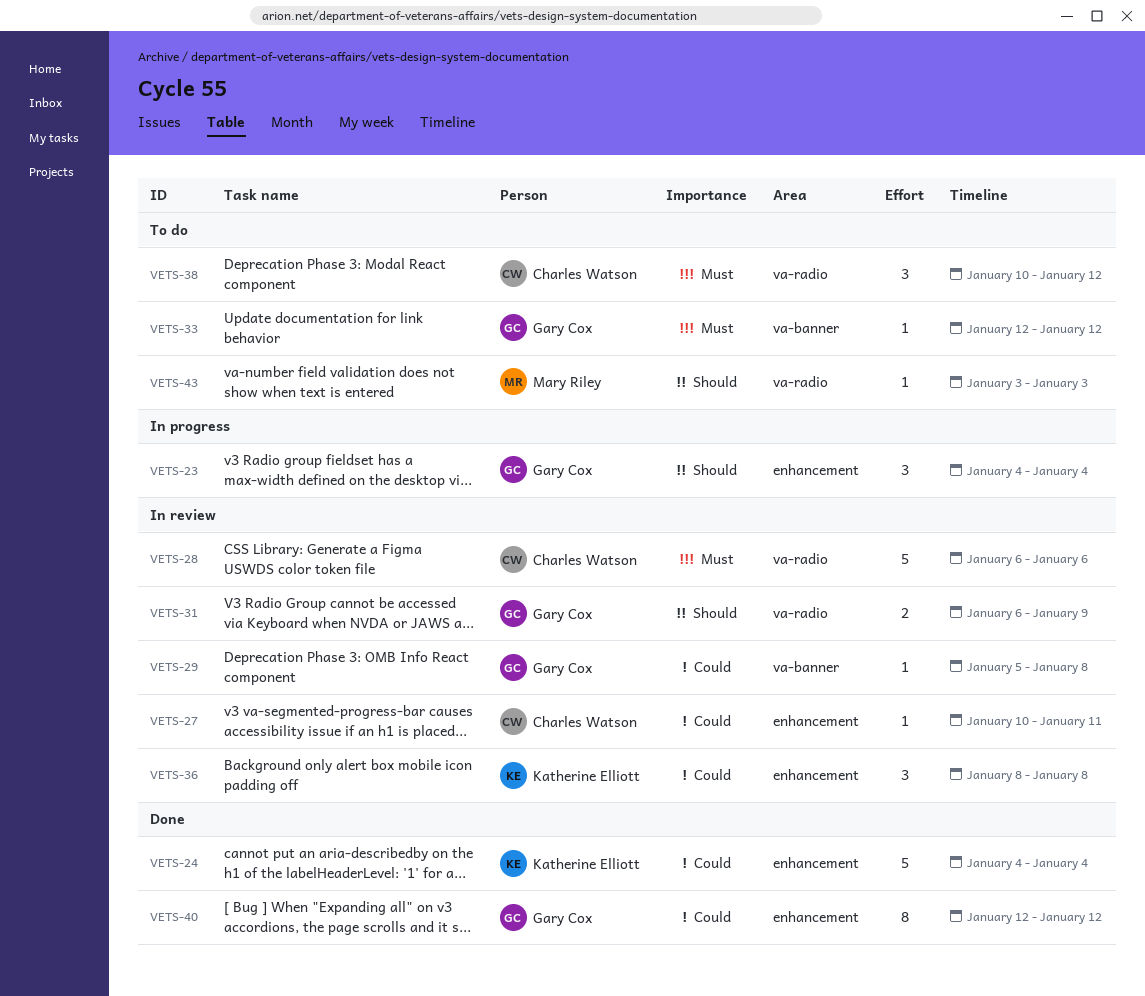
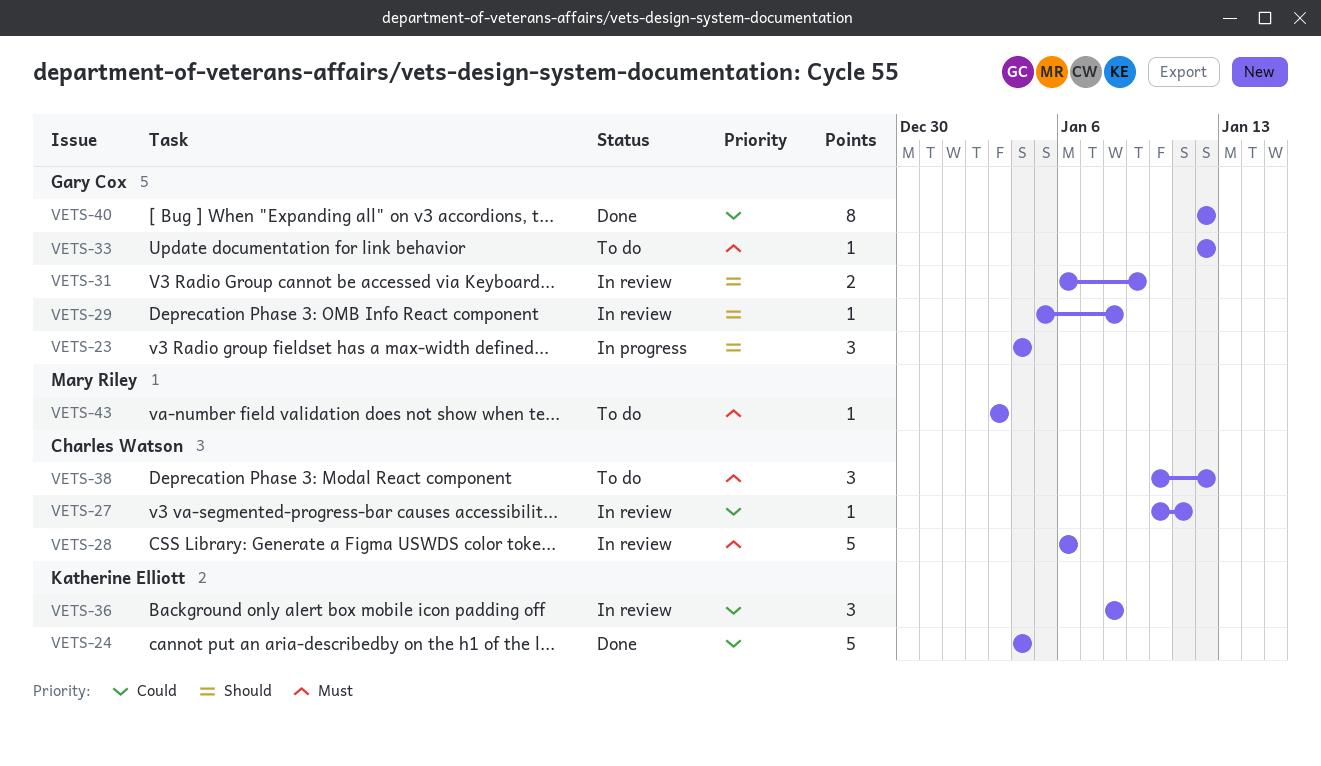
VETS-29, priority: Could -> Should
VETS-43, priority: Should -> Must

